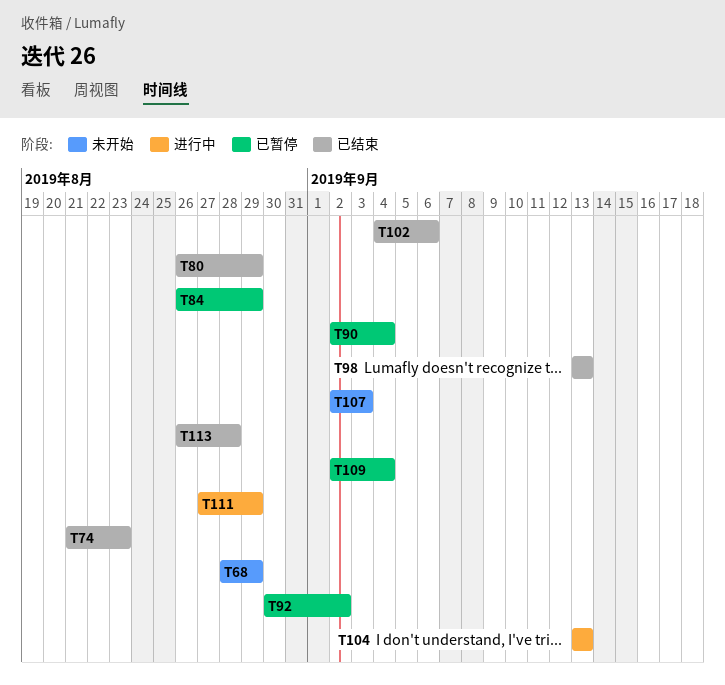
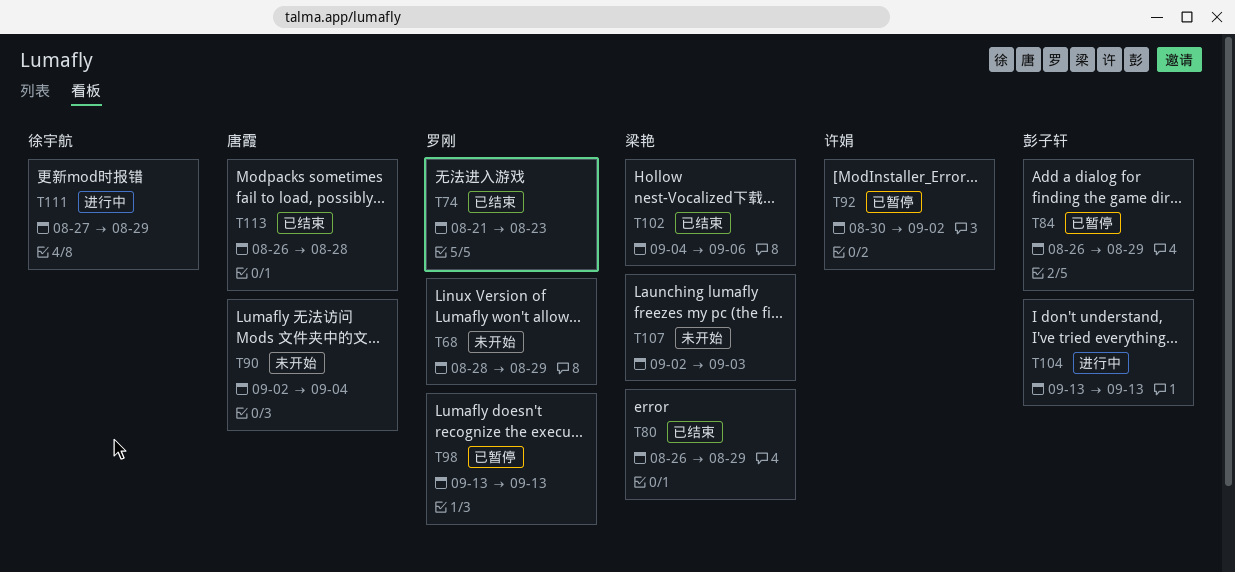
T90, status: 已暂停 -> 未开始
T98, status: 已结束 -> 已暂停
T109: present -> none

